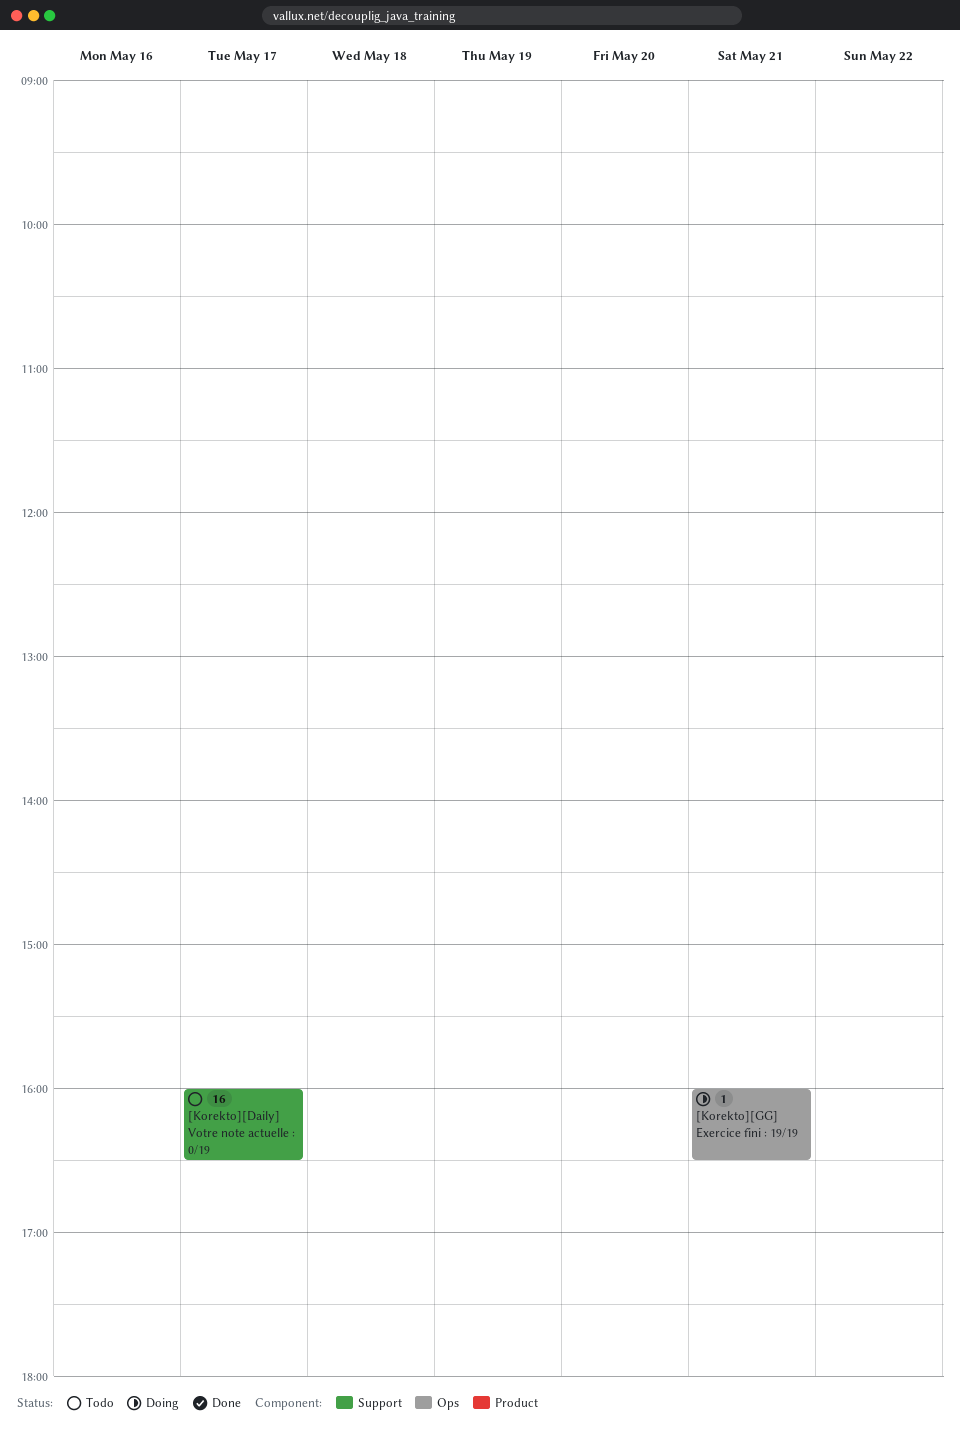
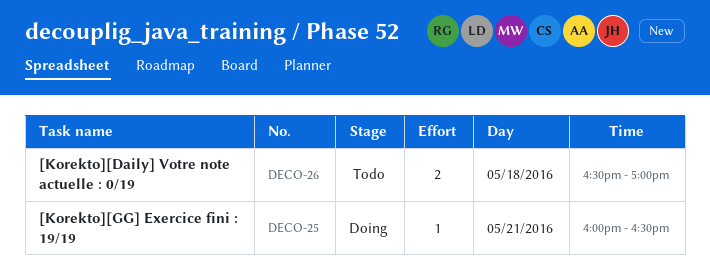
[Korekto][Daily] Votre note actuelle : 0/19, estimate: 16 -> 2
[Korekto][Daily] Votre note actuelle : 0/19, day: May 17 -> May 18
[Korekto][Daily] Votre note actuelle : 0/19, begins: 16:00 -> 16:30
[Korekto][Daily] Votre note actuelle : 0/19, ends: 16:30 -> 17:00

